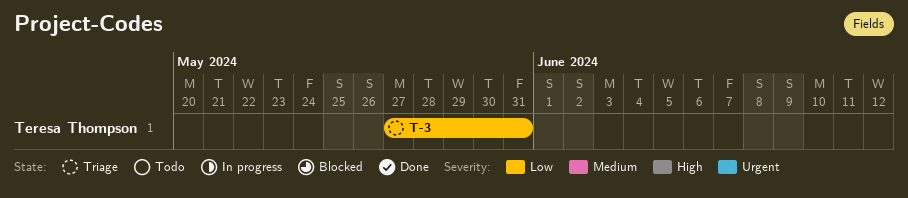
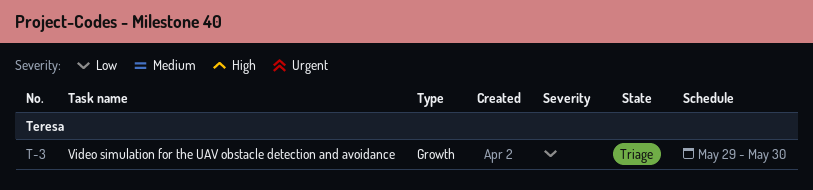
T-3, start: May 27 -> May 29
T-3, due: May 31 -> May 30

